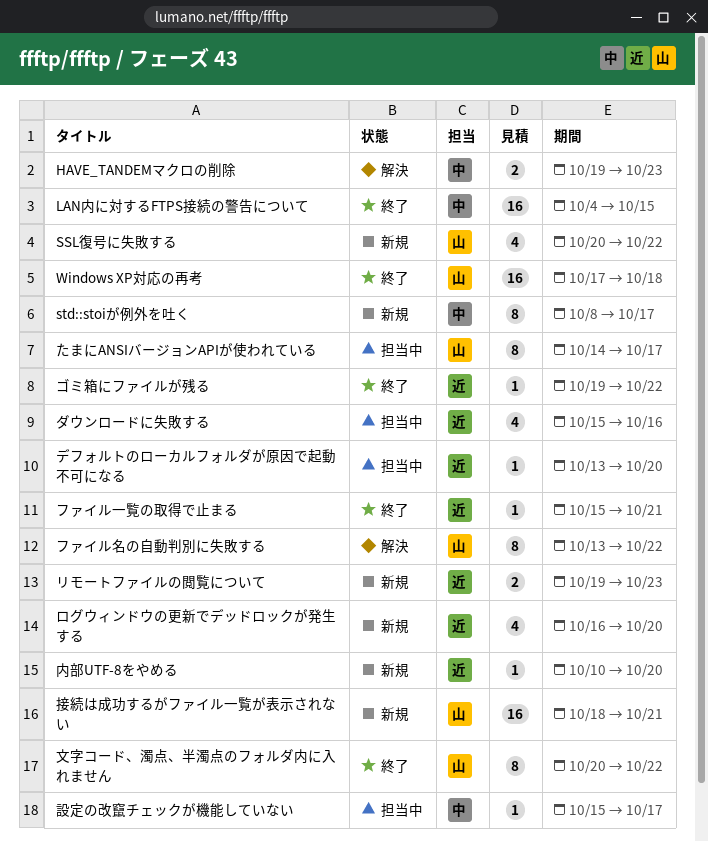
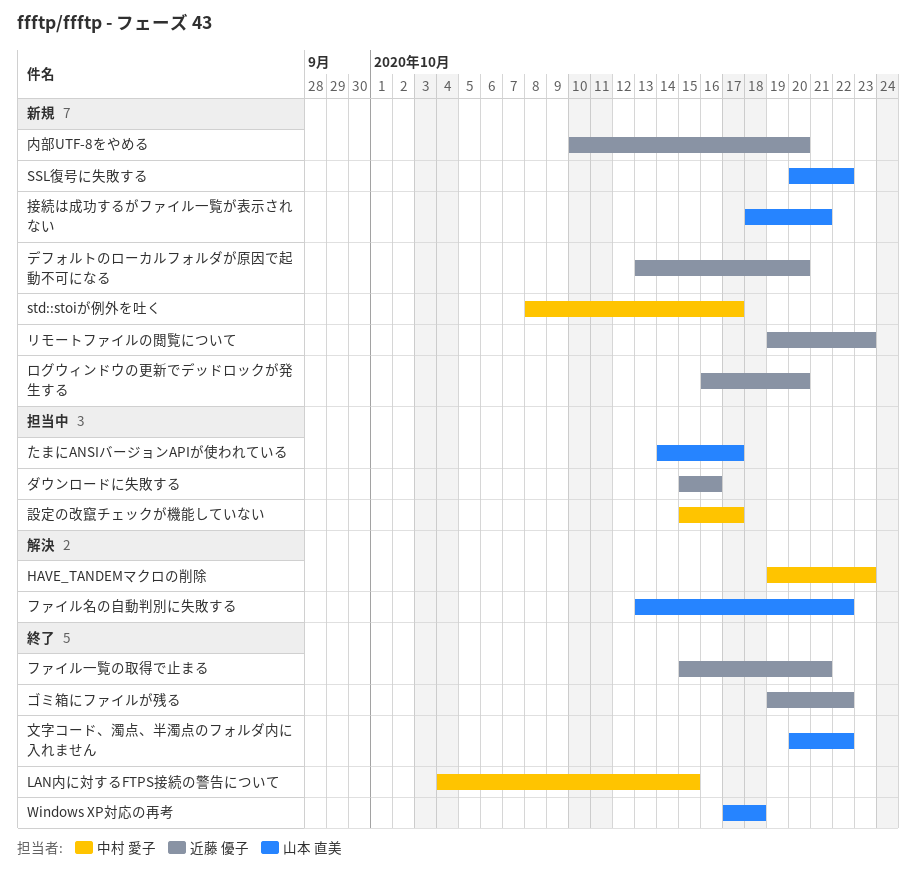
デフォルトのローカルフォルダが原因で起動不可になる, status: 担当中 -> 新規

